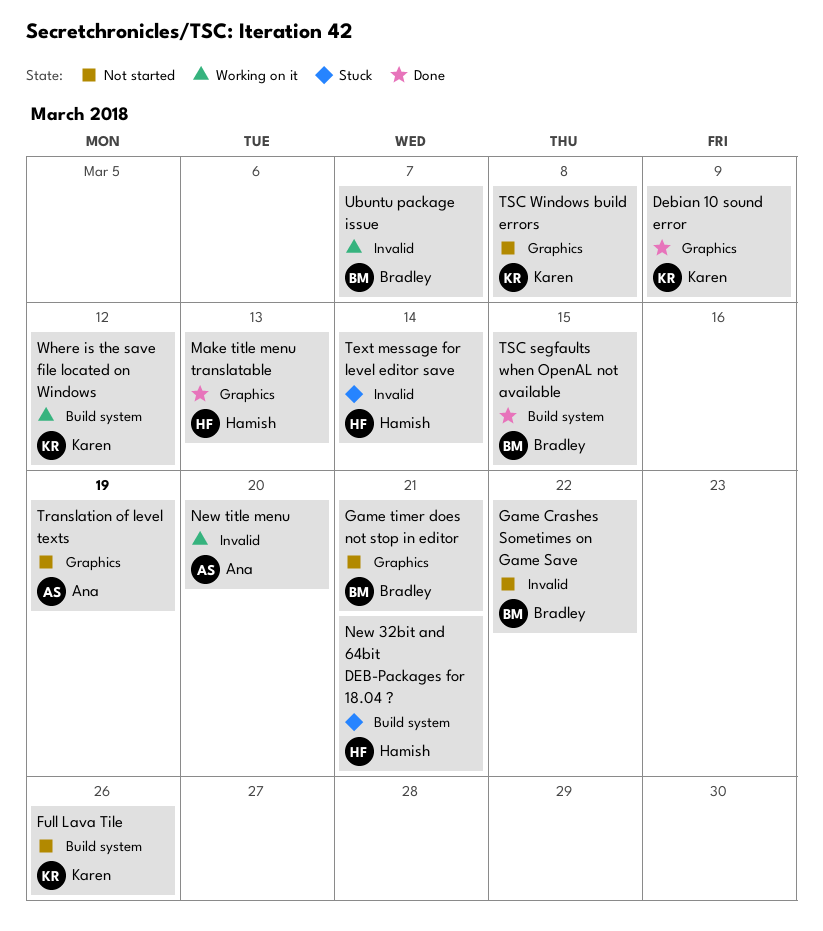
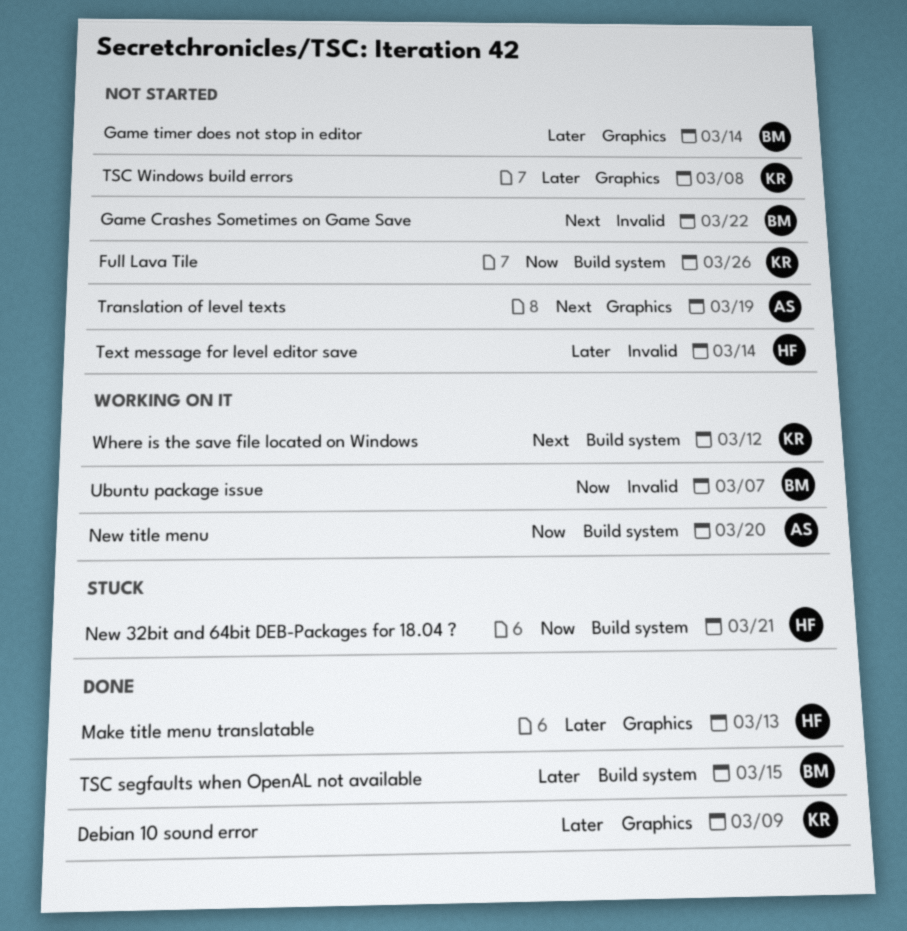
Game timer does not stop in editor, due: Mar 21 -> Mar 14
New title menu, label: Invalid -> Build system
Text message for level editor save, status: Stuck -> Not started

